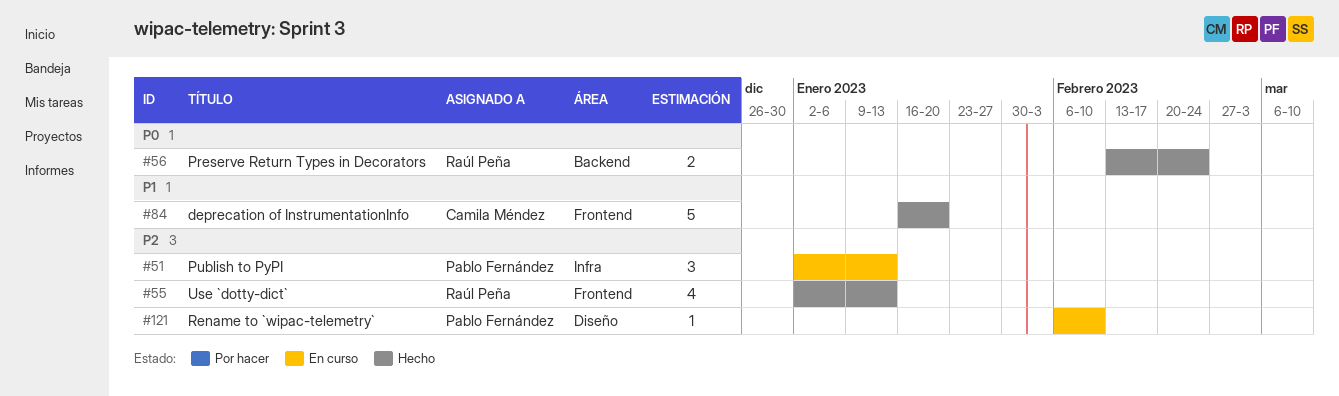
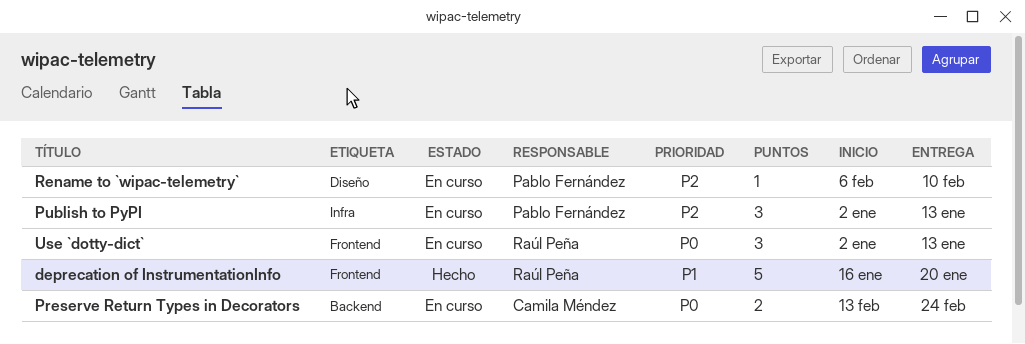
deprecation of InstrumentationInfo, owner: Camila Méndez -> Raúl Peña
Preserve Return Types in Decorators, status: Hecho -> En curso
Preserve Return Types in Decorators, owner: Raúl Peña -> Camila Méndez
Use `dotty-dict`, status: Hecho -> En curso
Use `dotty-dict`, priority: P2 -> P0
Use `dotty-dict`, estimate: 4 -> 3

